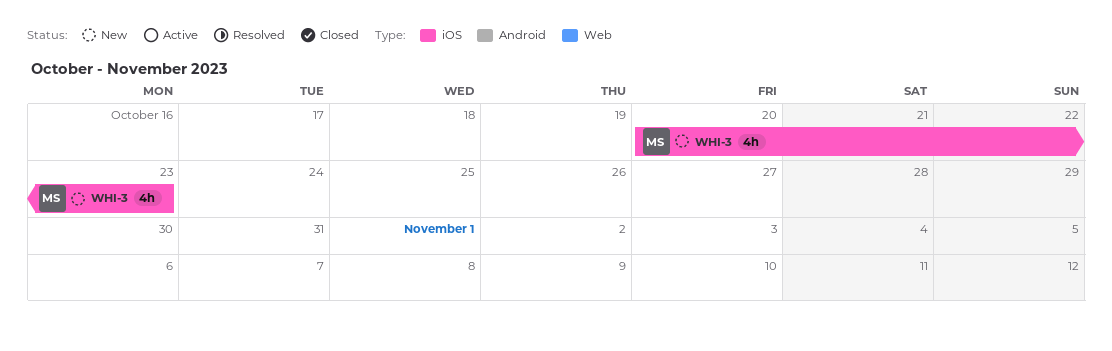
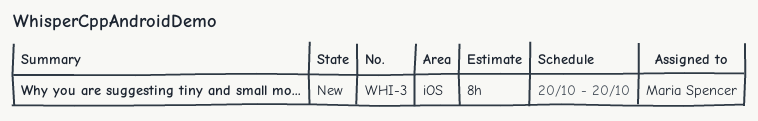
WHI-3, estimate: 4h -> 8h
WHI-3, due: Oct 23 -> Oct 20

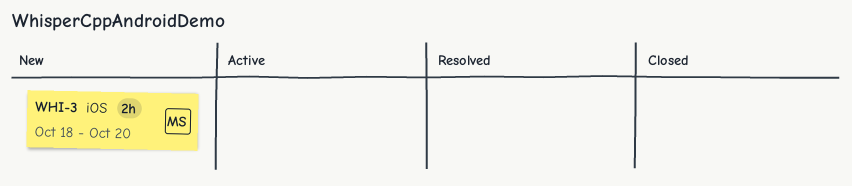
WHI-3, estimate: 8h -> 2h
WHI-3, start: Oct 20 -> Oct 18

